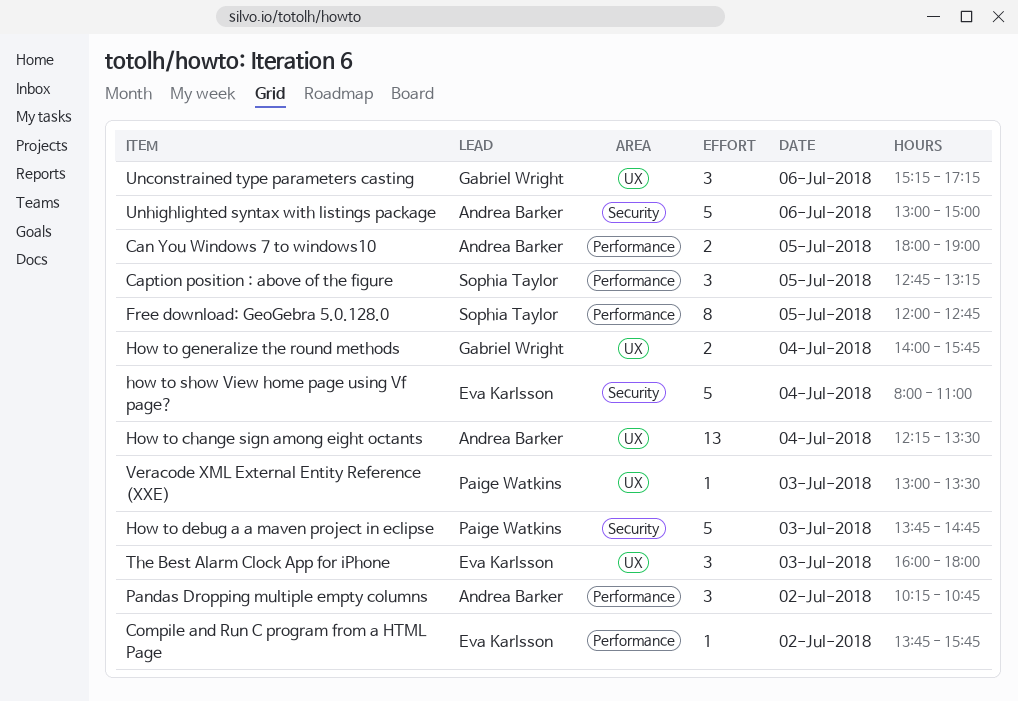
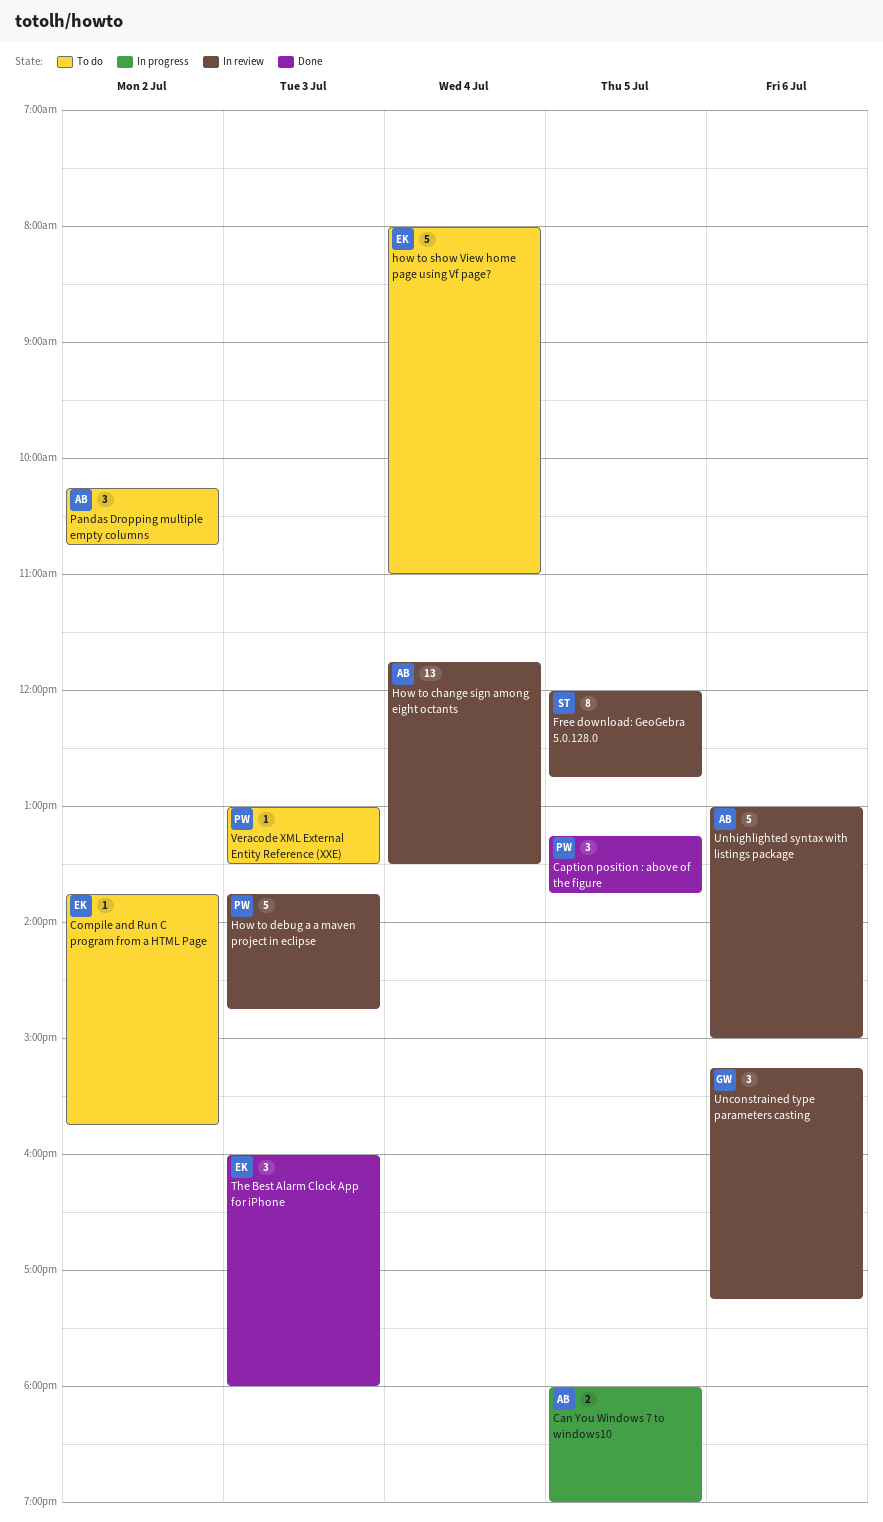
Caption position : above of the figure, owner: Sophia Taylor -> Paige Watkins
Caption position : above of the figure, begins: 12:45 -> 13:15
Caption position : above of the figure, ends: 13:15 -> 13:45
How to change sign among eight octants, begins: 12:15 -> 11:45
How to generalize the round methods: present -> none

